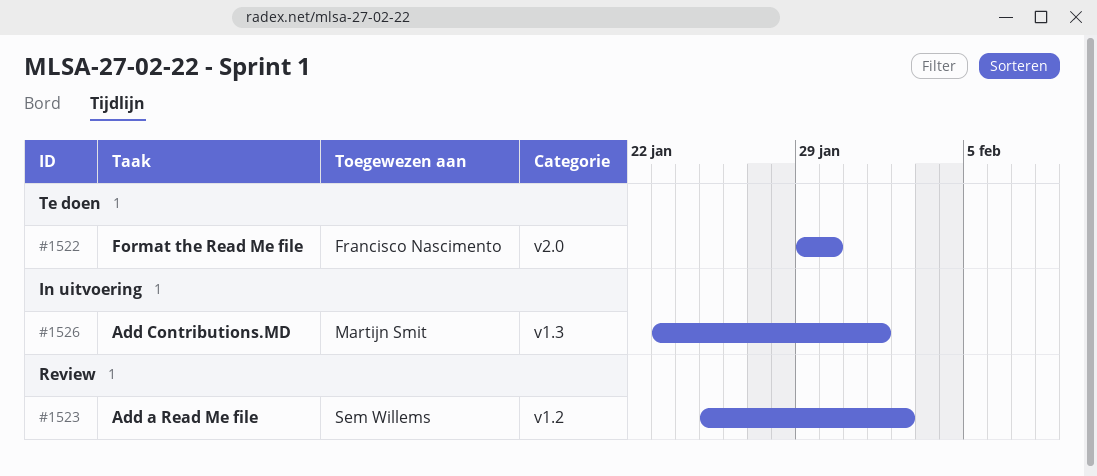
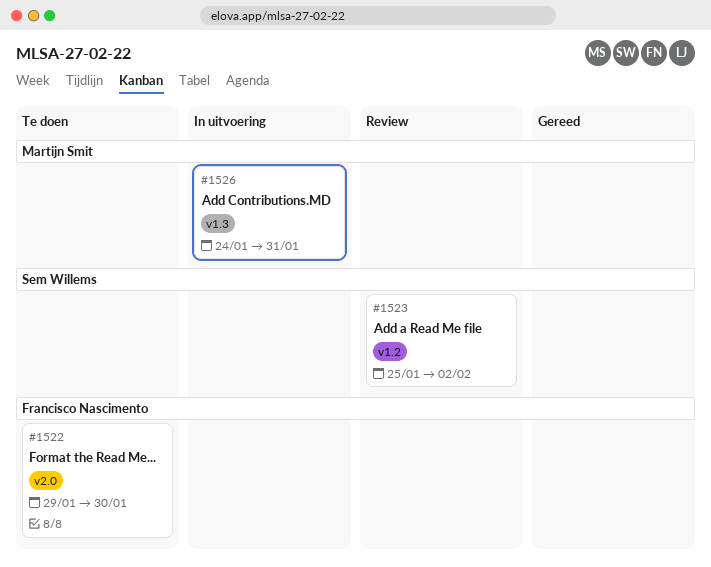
#1526, start: Jan 23 -> Jan 24
#1526, due: Feb 1 -> Jan 31

